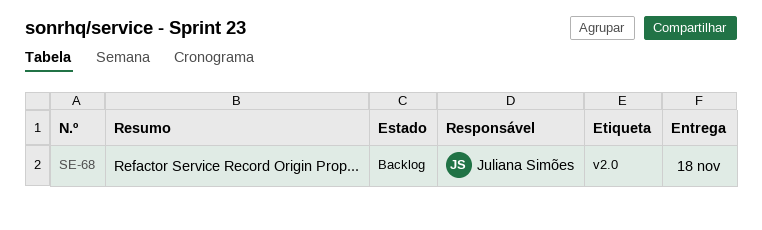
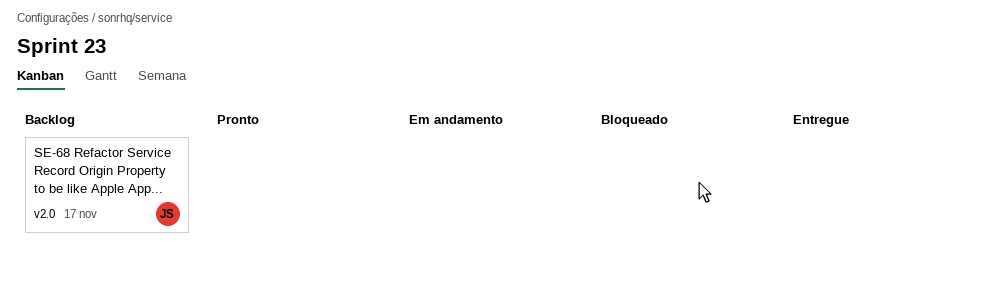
SE-68, due: Nov 18 -> Nov 17

